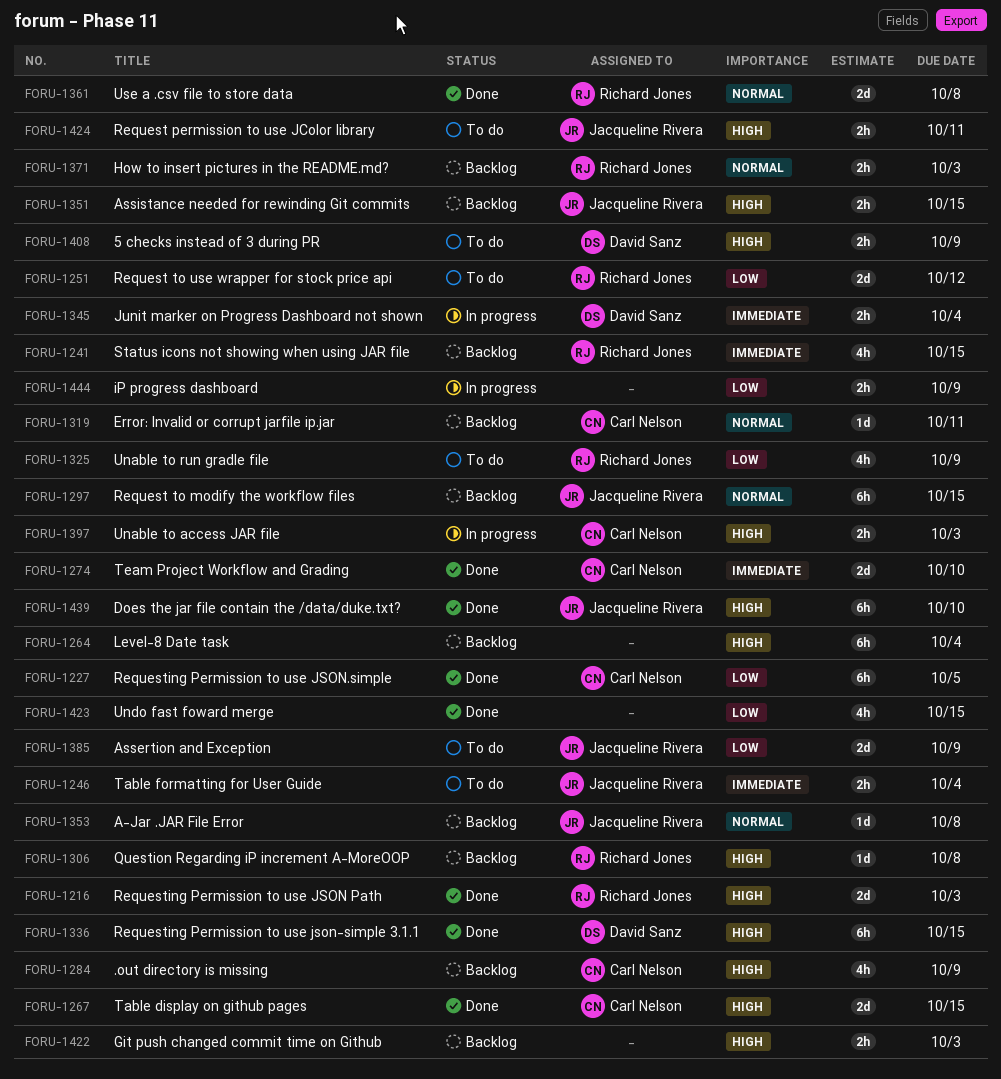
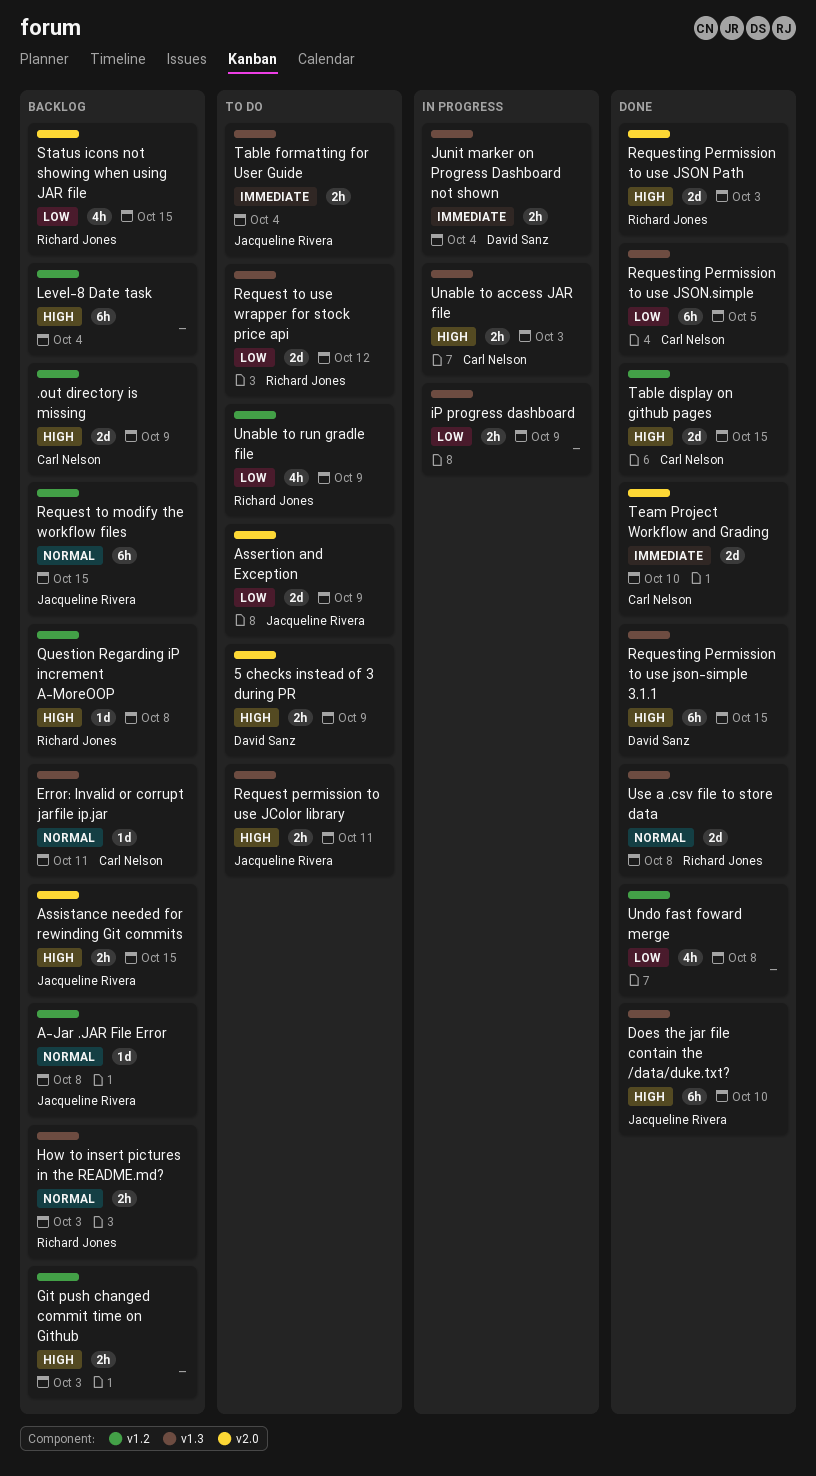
.out directory is missing, estimate: 4h -> 2d
Status icons not showing when using JAR file, priority: Immediate -> Low
Undo fast foward merge, due: Oct 15 -> Oct 8

